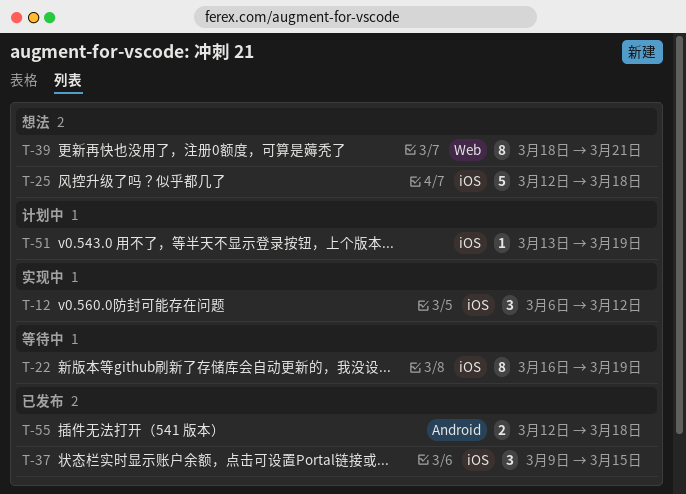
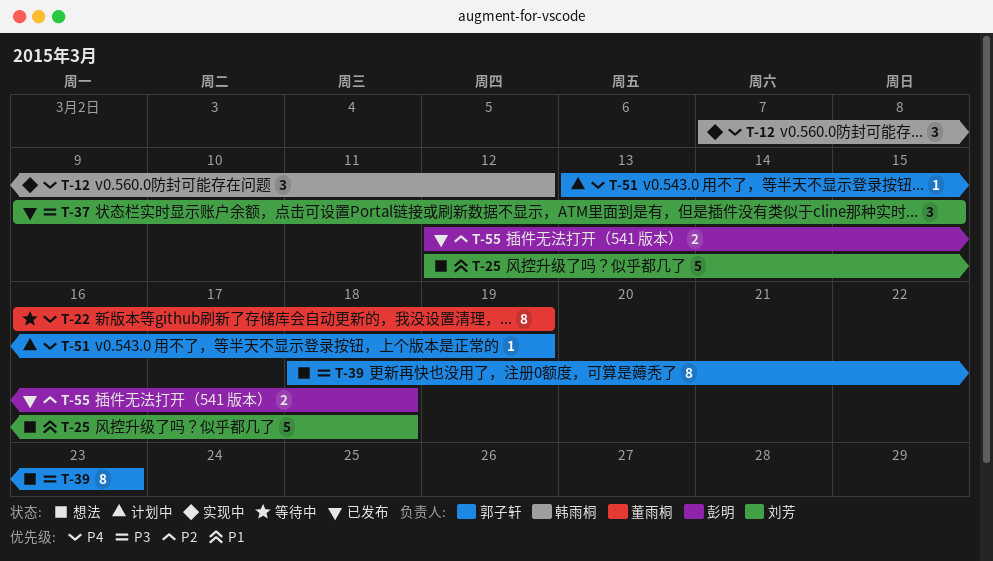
T-12, start: Mar 6 -> Mar 7
T-39, due: Mar 21 -> Mar 23

